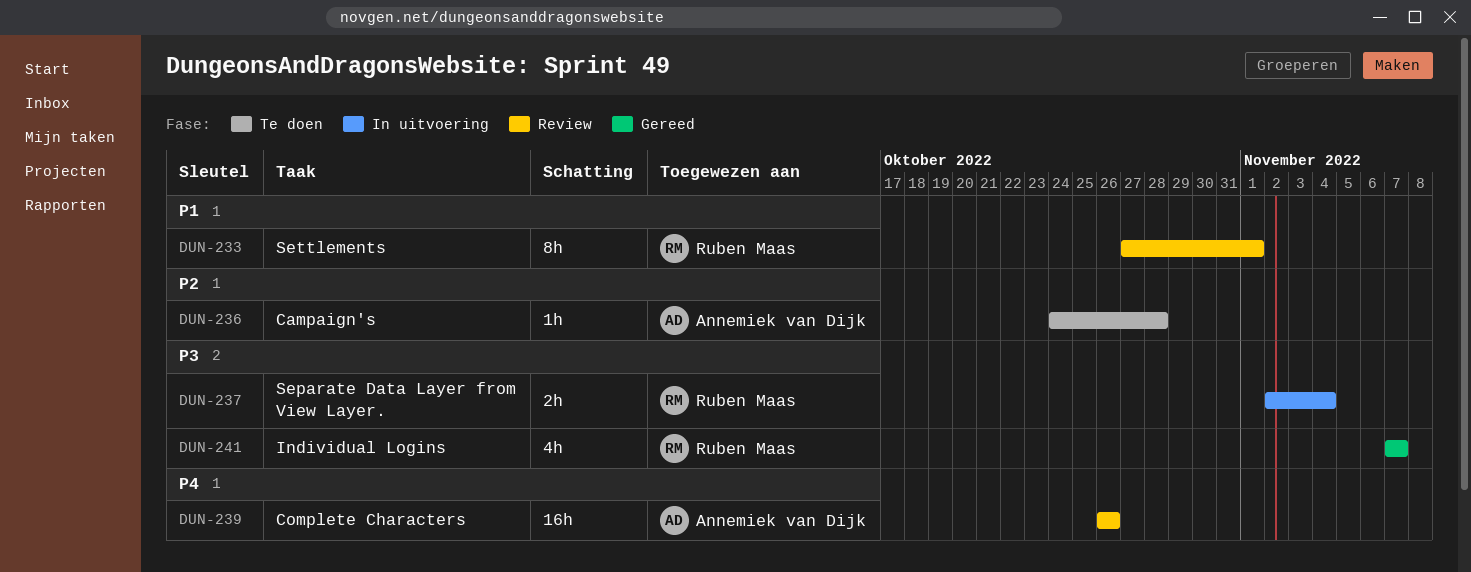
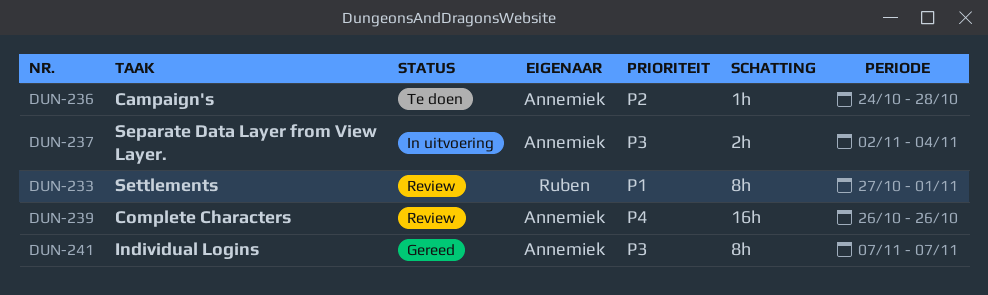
DUN-237, owner: Ruben Maas -> Annemiek van Dijk
DUN-241, owner: Ruben Maas -> Annemiek van Dijk
DUN-241, estimate: 4h -> 8h

